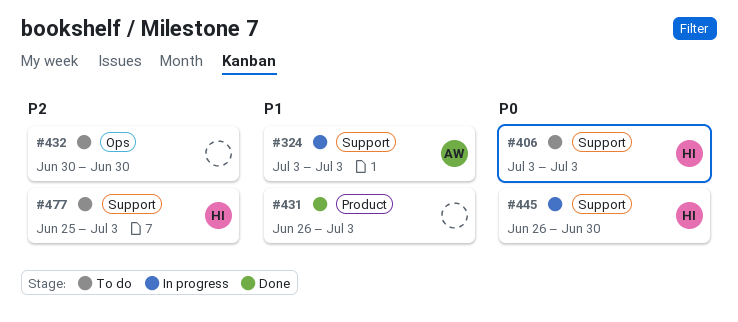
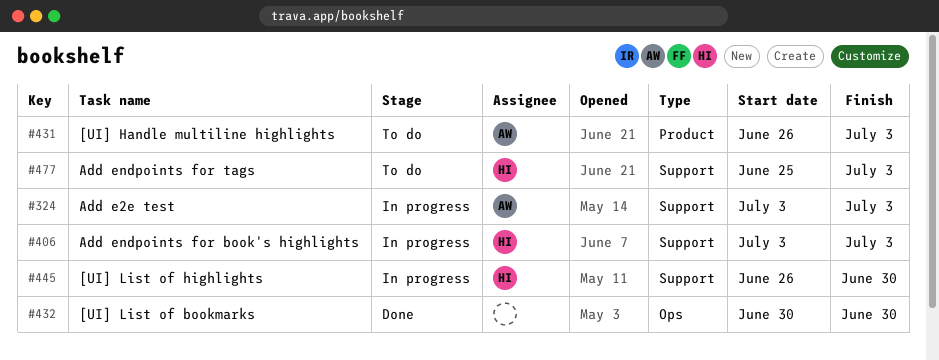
#406, status: To do -> In progress
#431, status: Done -> To do
#431, owner: none -> AW
#432, status: To do -> Done

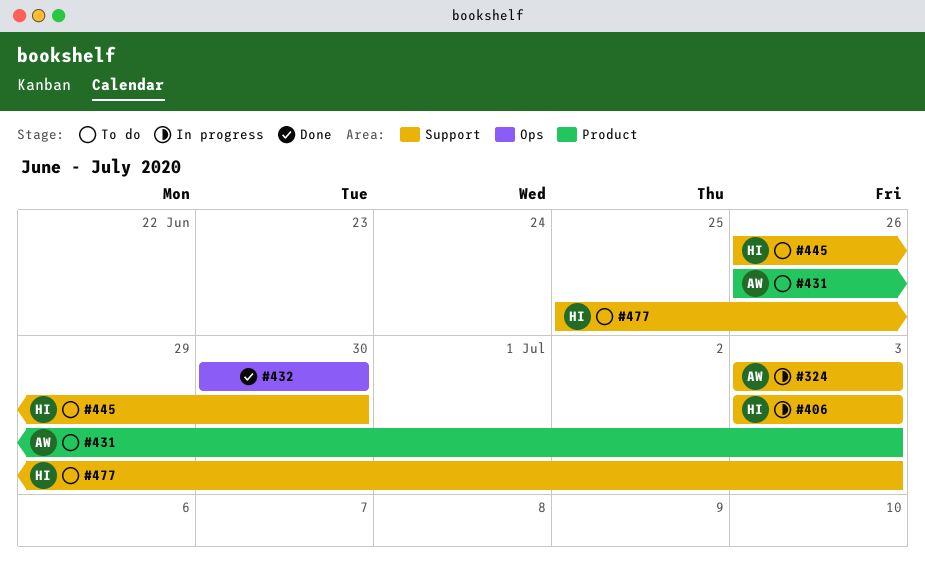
#445, status: In progress -> To do

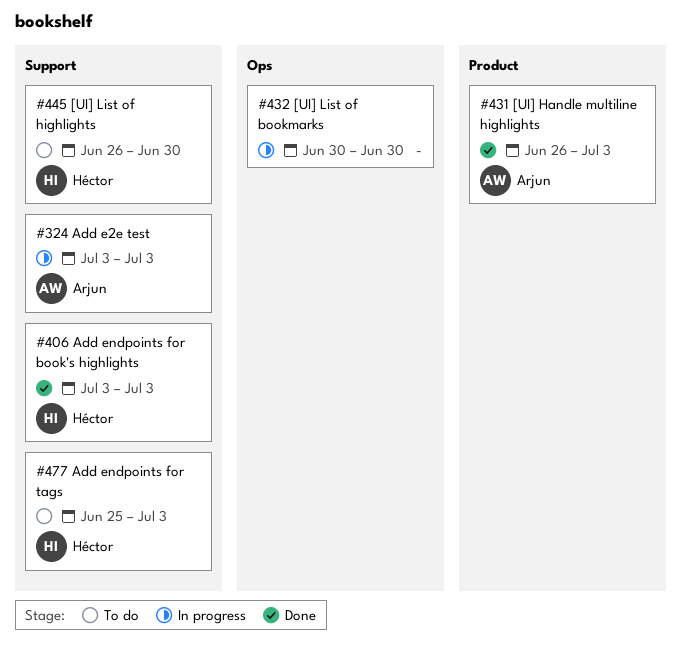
#406, status: In progress -> Done
#431, status: To do -> Done
#432, status: Done -> In progress

